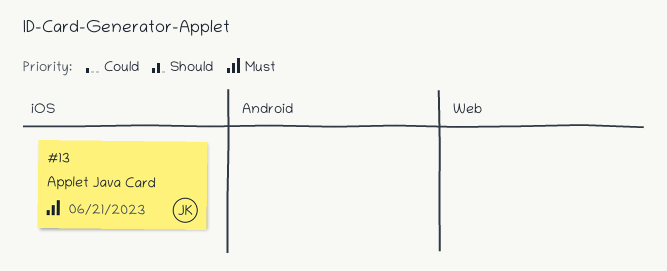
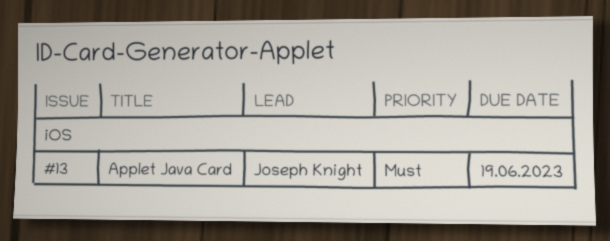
#13, due: Jun 21 -> Jun 19

